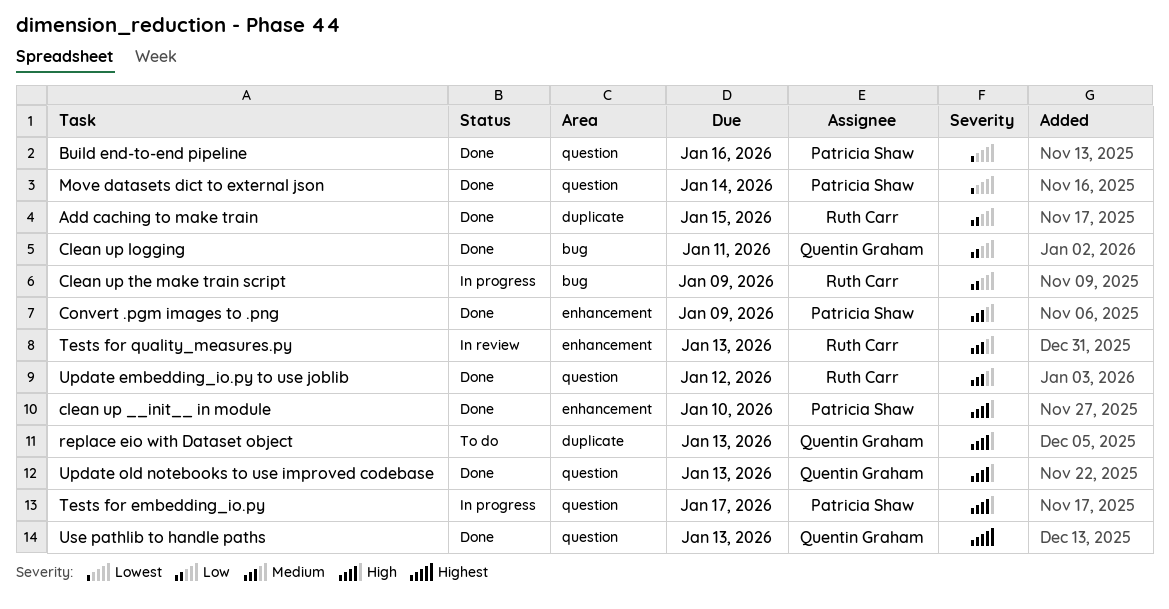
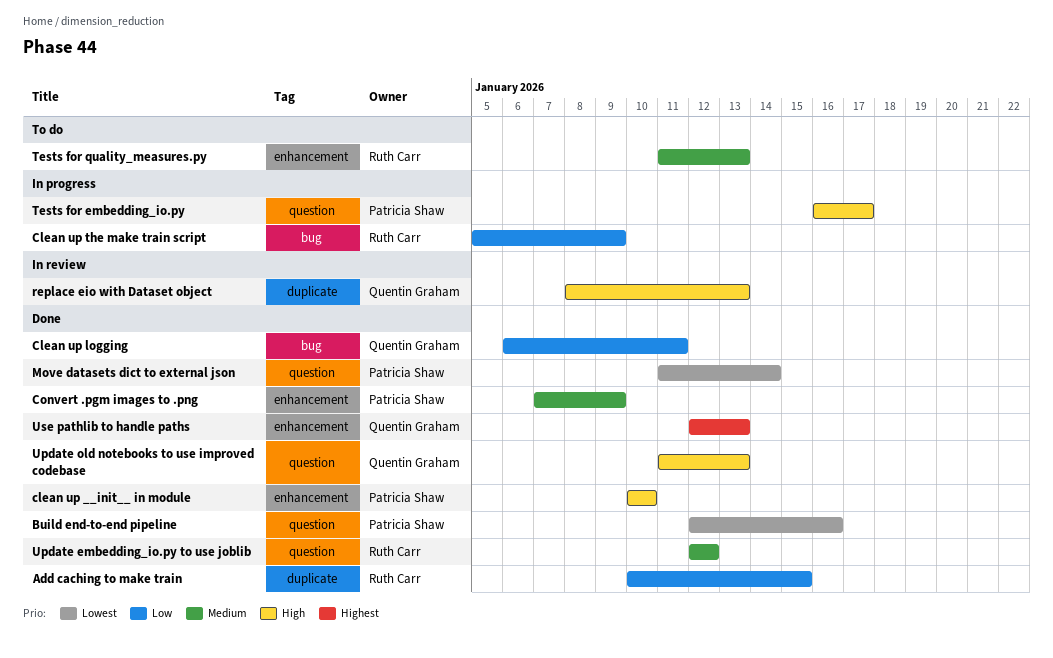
replace eio with Dataset object, status: To do -> In review
Tests for quality_measures.py, status: In review -> To do
Use pathlib to handle paths, label: question -> enhancement

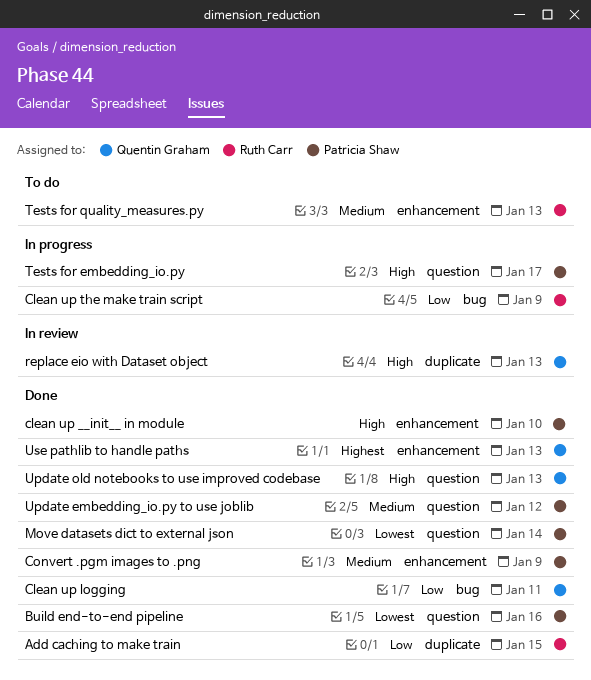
Update embedding_io.py to use joblib, owner: Ruth Carr -> Patricia Shaw

